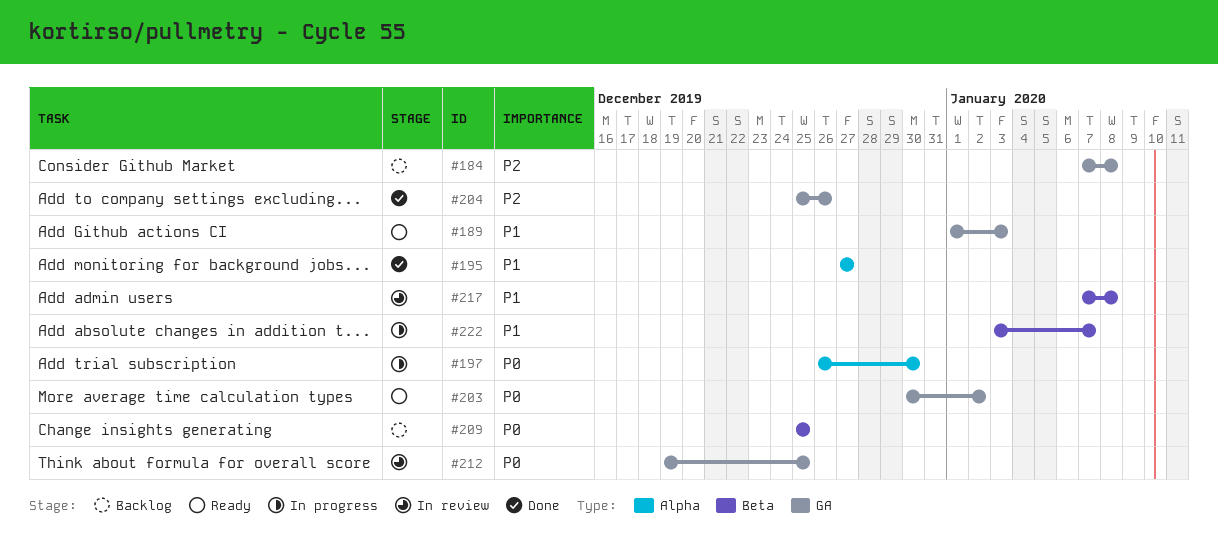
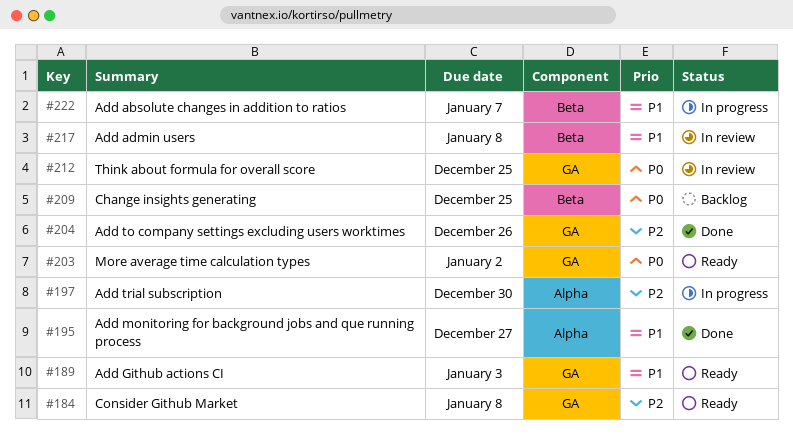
#184, status: Backlog -> Ready
#197, priority: P0 -> P2

